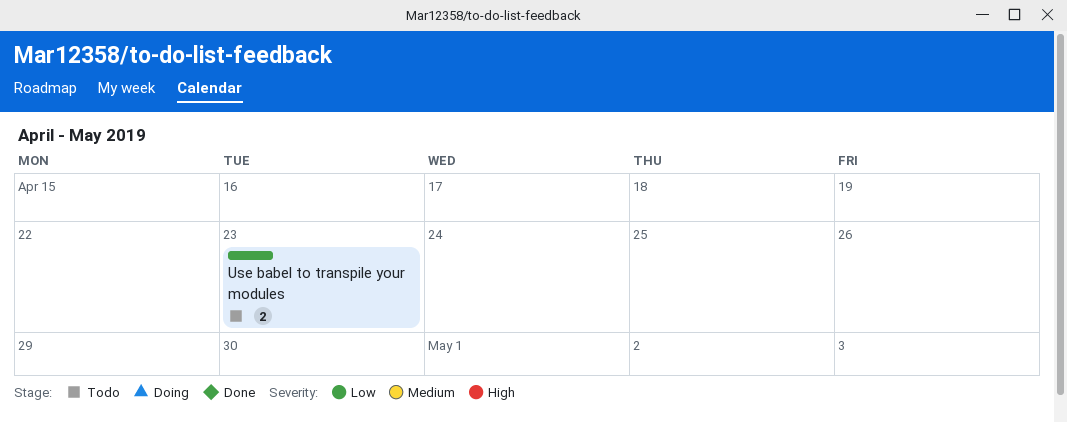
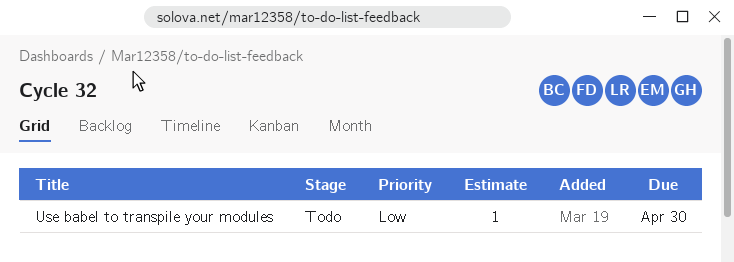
Use babel to transpile your modules, estimate: 2 -> 1
Use babel to transpile your modules, due: Apr 23 -> Apr 30

